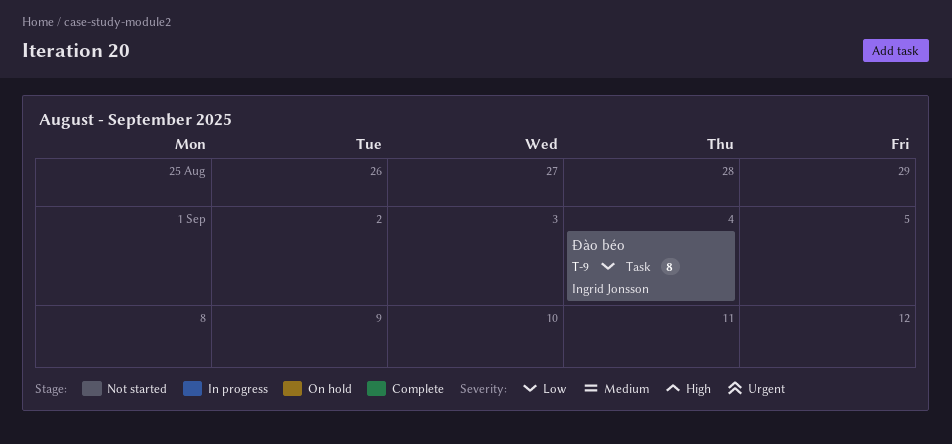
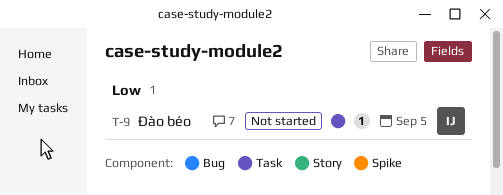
T-9, estimate: 8 -> 1
T-9, due: Sep 4 -> Sep 5

